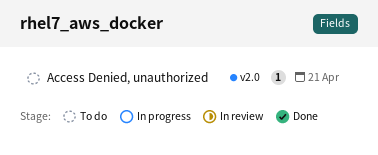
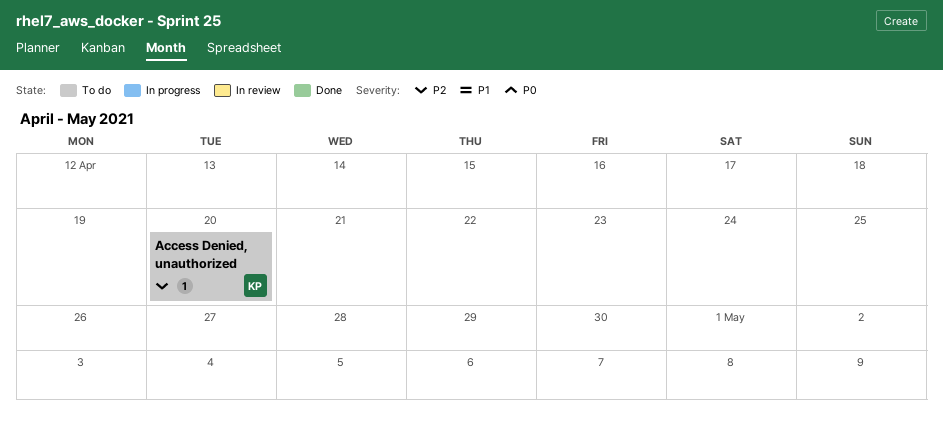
Access Denied, unauthorized, due: Apr 21 -> Apr 20

